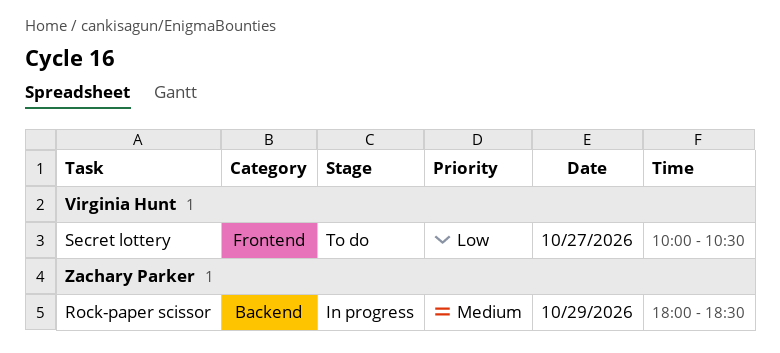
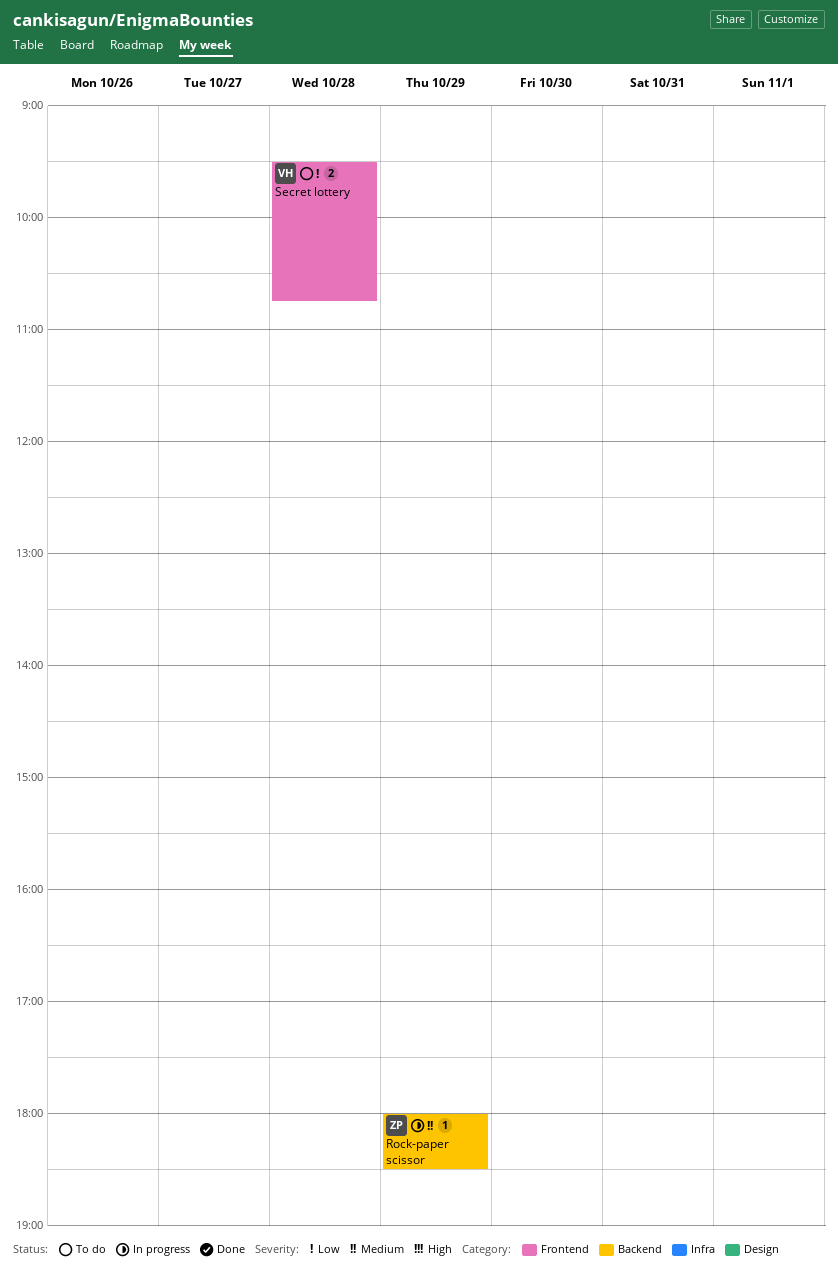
Secret lottery, day: Oct 27 -> Oct 28
Secret lottery, begins: 10:00 -> 09:30
Secret lottery, ends: 10:30 -> 10:45

